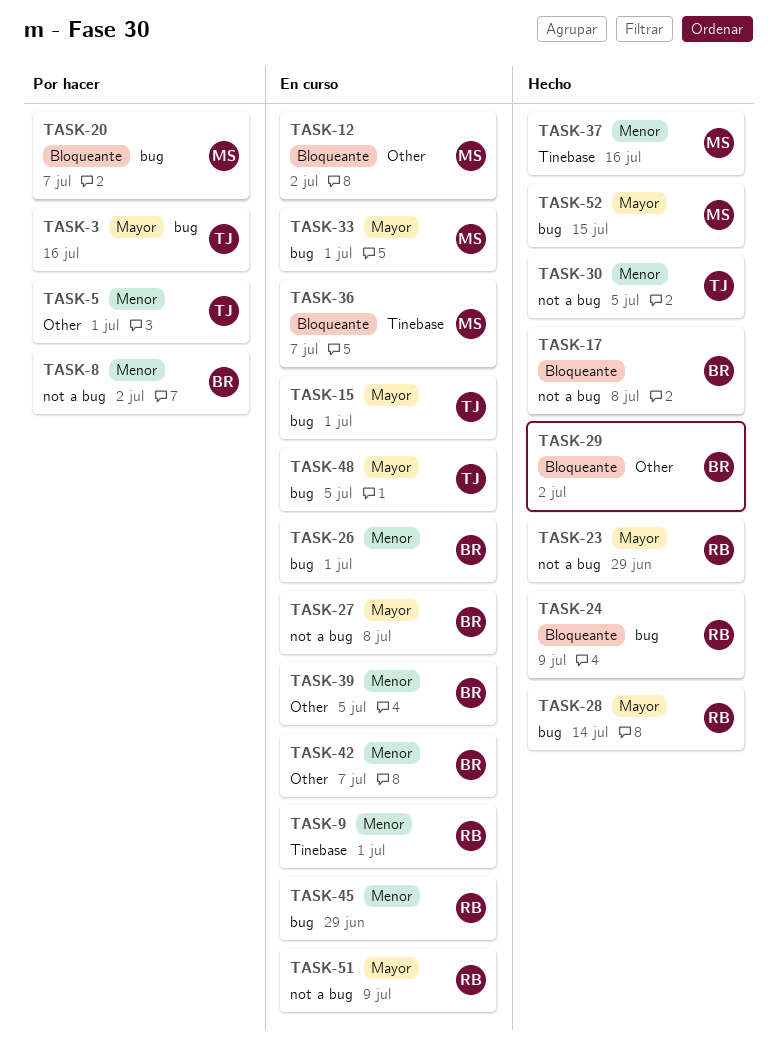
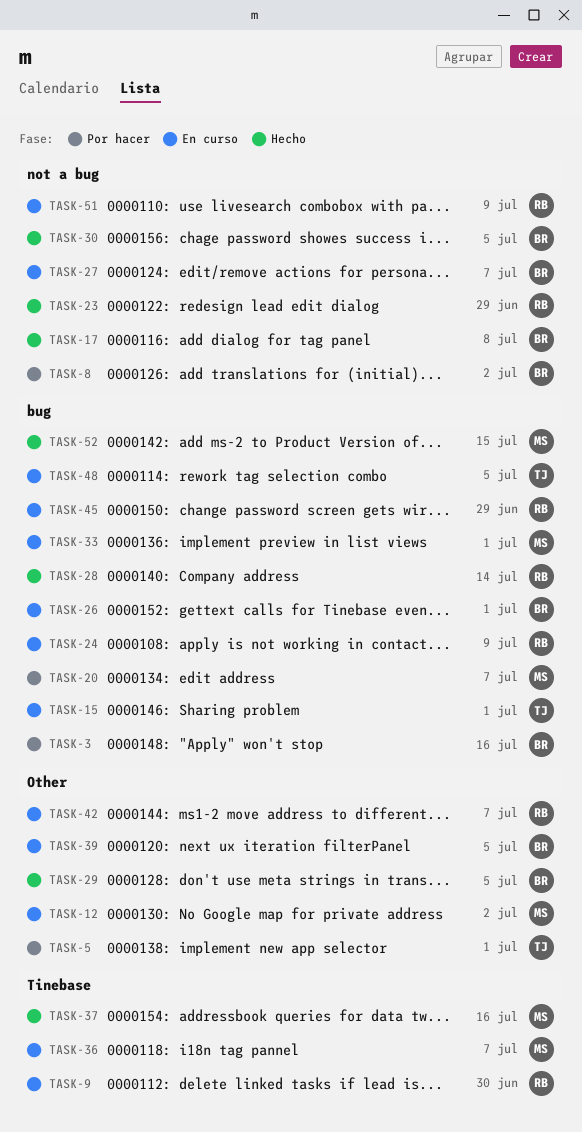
TASK-3, owner: TJ -> BR
TASK-9, due: Jul 1 -> Jun 30
TASK-24, status: Hecho -> En curso
TASK-27, due: Jul 8 -> Jul 7
TASK-29, due: Jul 2 -> Jul 5
TASK-30, owner: TJ -> BR
TASK-42, owner: BR -> RB

